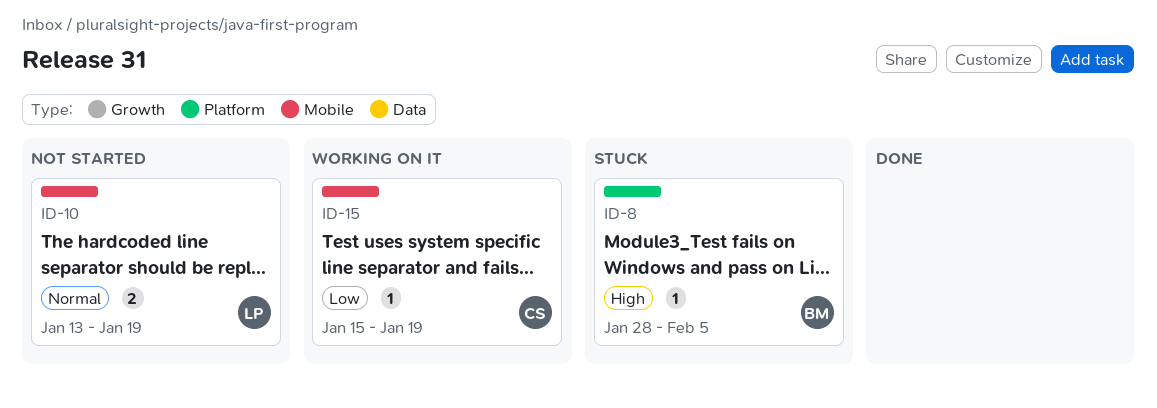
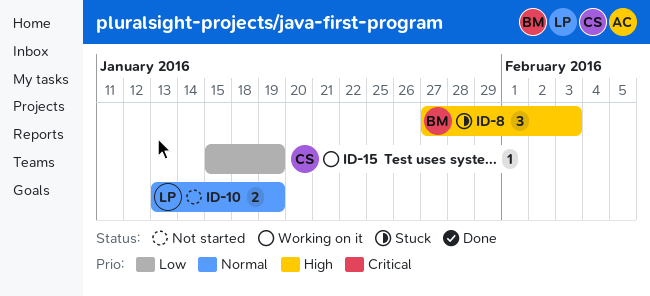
ID-8, estimate: 1 -> 3
ID-8, start: Jan 28 -> Jan 27
ID-8, due: Feb 5 -> Feb 3

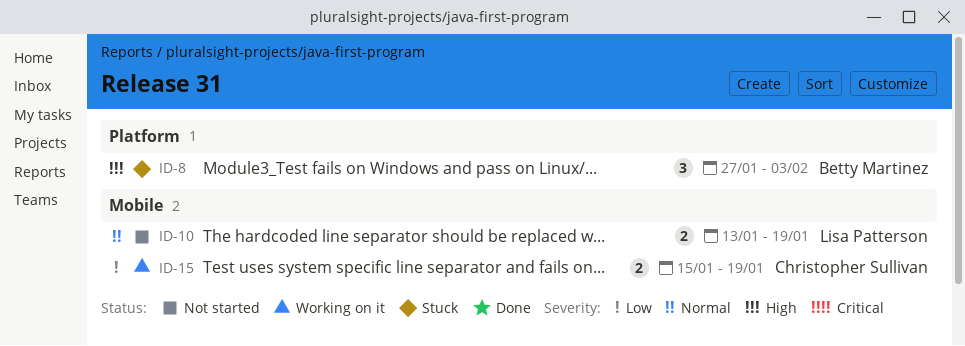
ID-15, estimate: 1 -> 2

